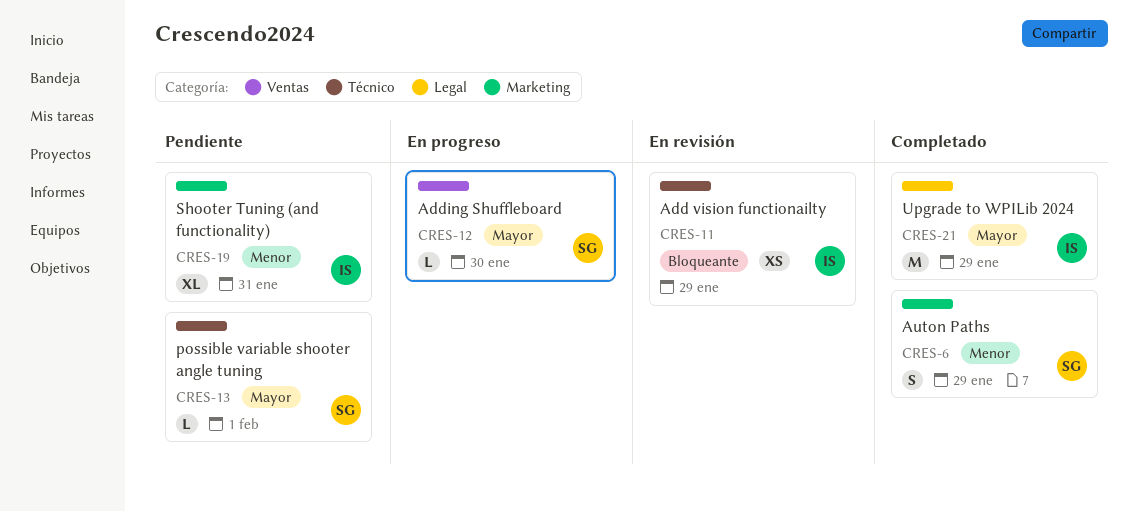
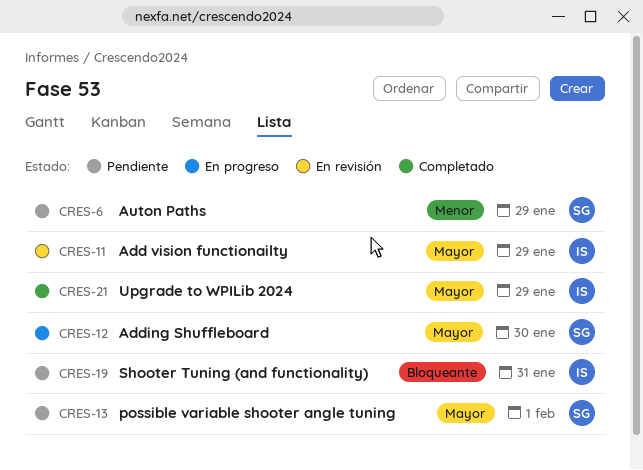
CRES-6, status: Completado -> Pendiente
CRES-11, priority: Bloqueante -> Mayor
CRES-19, priority: Menor -> Bloqueante

